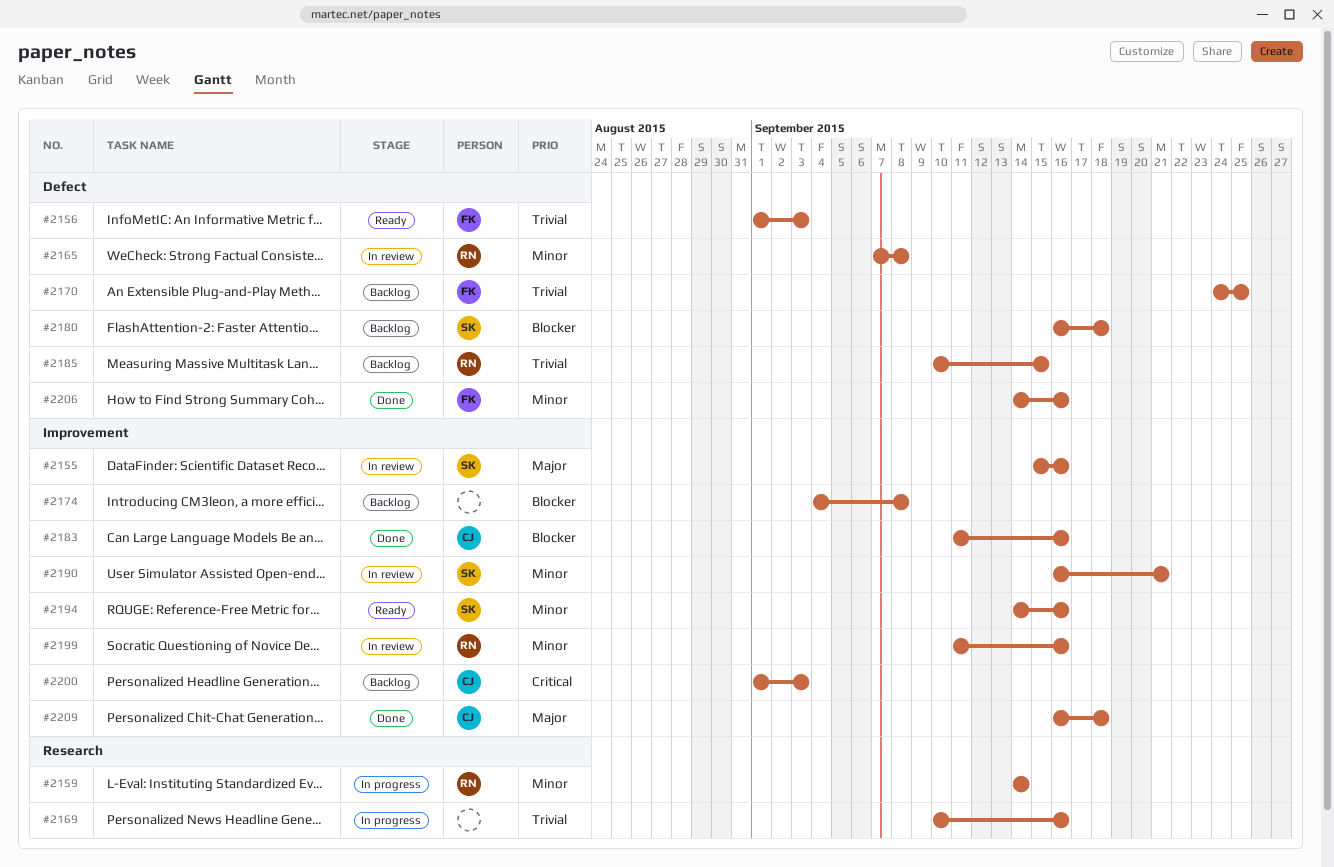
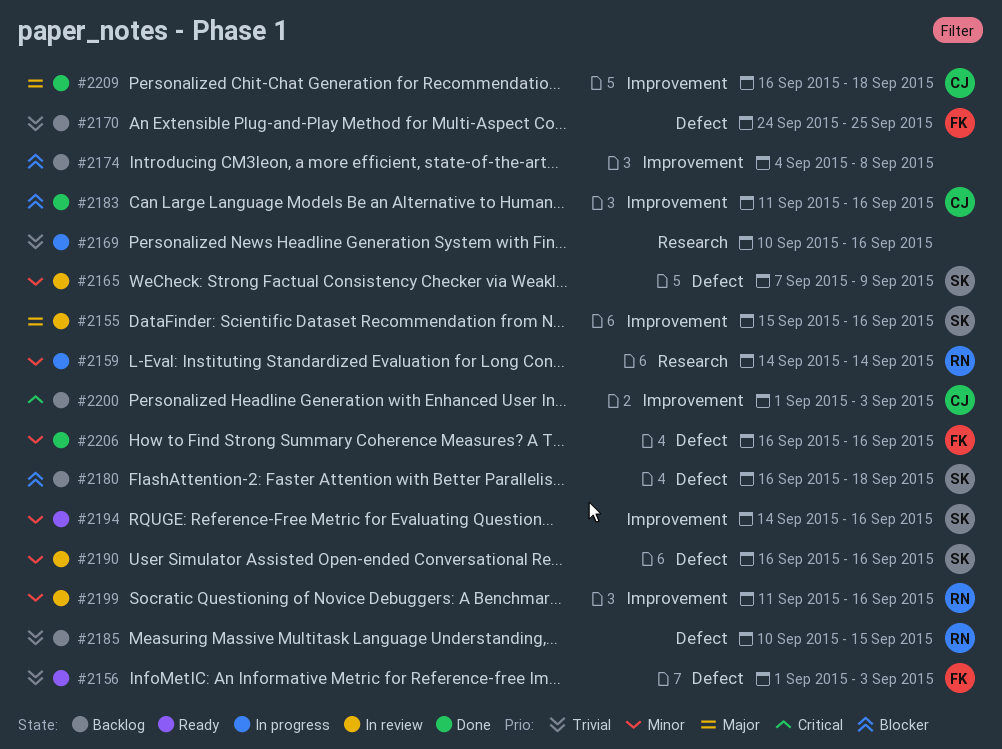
#2165, owner: RN -> SK
#2165, due: Sep 8 -> Sep 9
#2190, label: Improvement -> Defect
#2190, due: Sep 21 -> Sep 16
#2206, start: Sep 14 -> Sep 16

